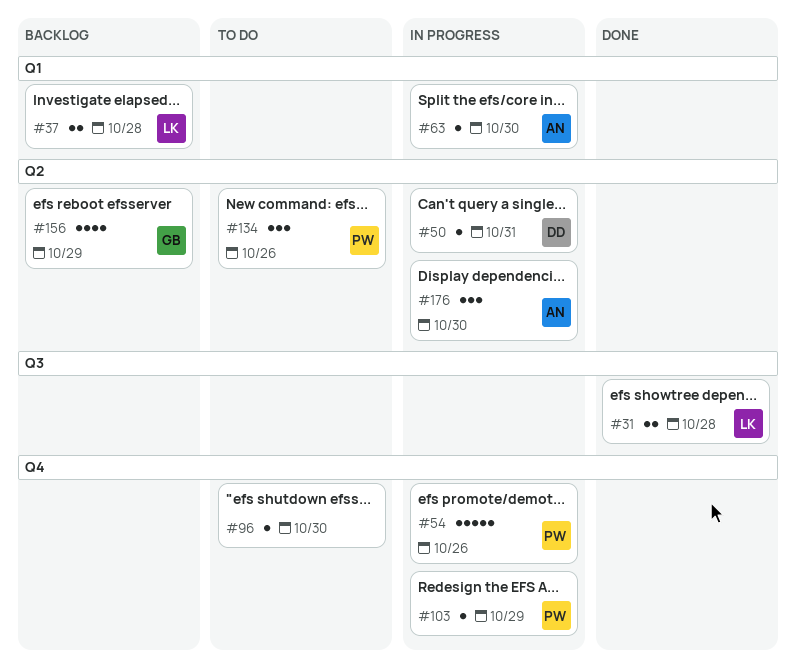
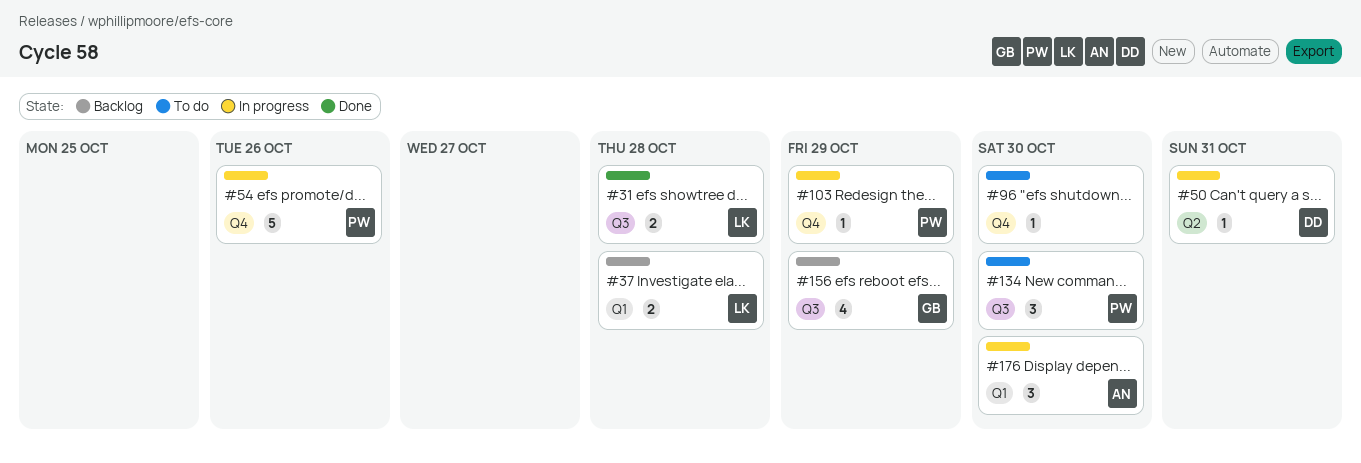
#63: present -> none
#134, label: Q2 -> Q3
#134, due: Oct 26 -> Oct 30
#156, label: Q2 -> Q3
#176, label: Q2 -> Q1

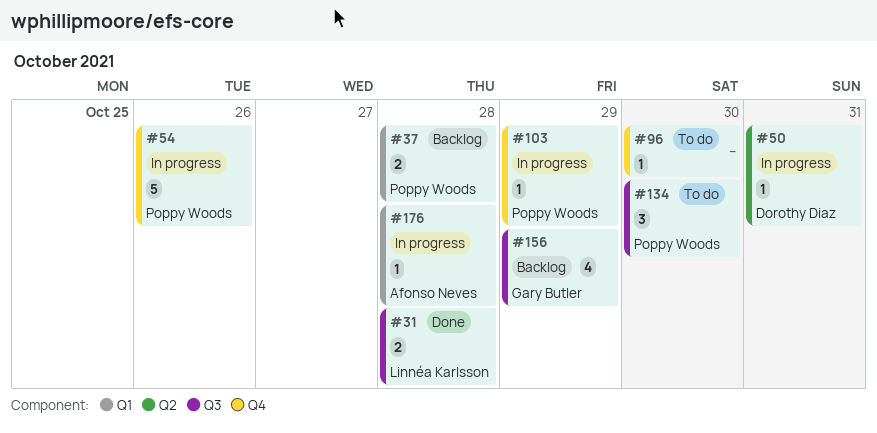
#37, owner: Linnéa Karlsson -> Poppy Woods
#176, estimate: 3 -> 1
#176, due: Oct 30 -> Oct 28

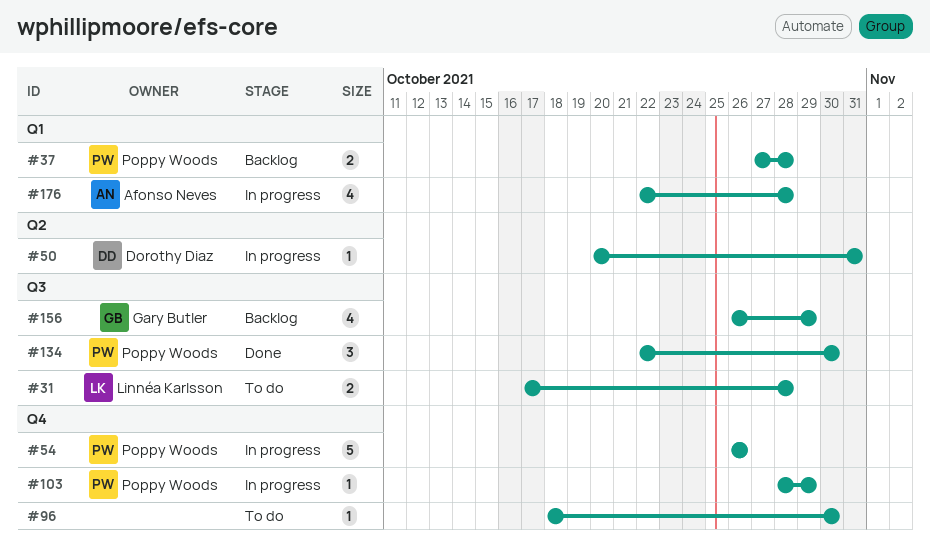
#31, status: Done -> To do
#134, status: To do -> Done
#176, estimate: 1 -> 4

